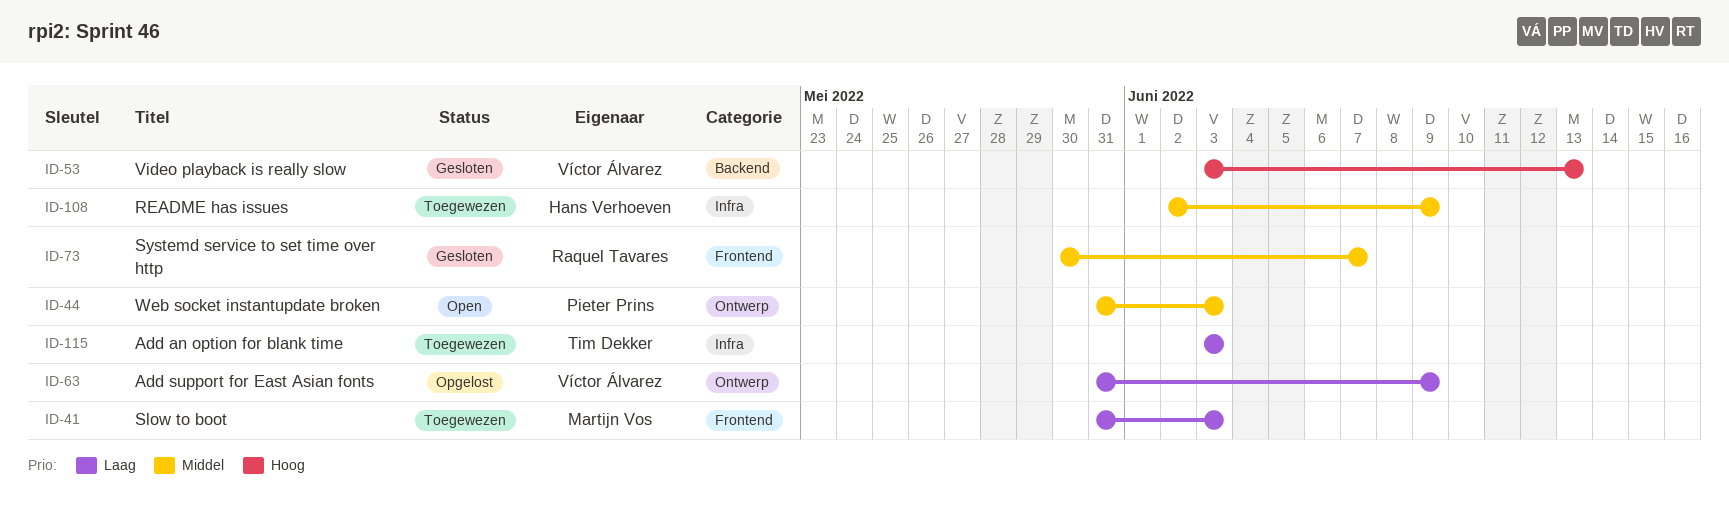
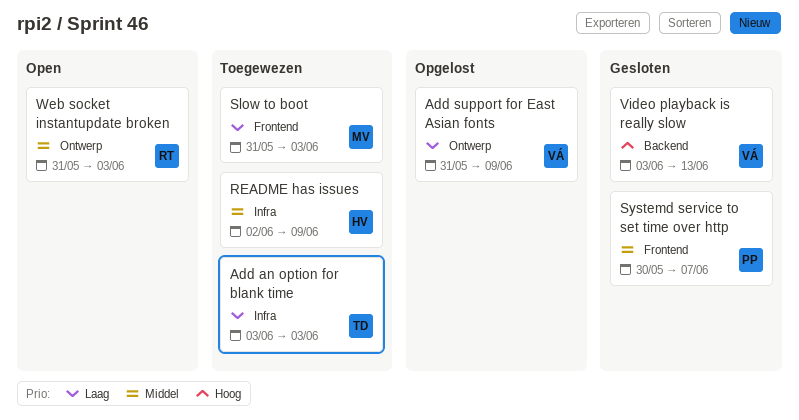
Systemd service to set time over http, owner: Raquel Tavares -> Pieter Prins
Web socket instantupdate broken, owner: Pieter Prins -> Raquel Tavares

